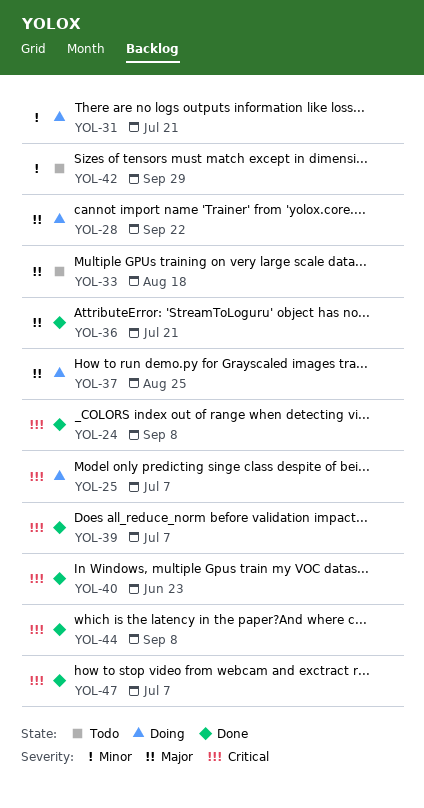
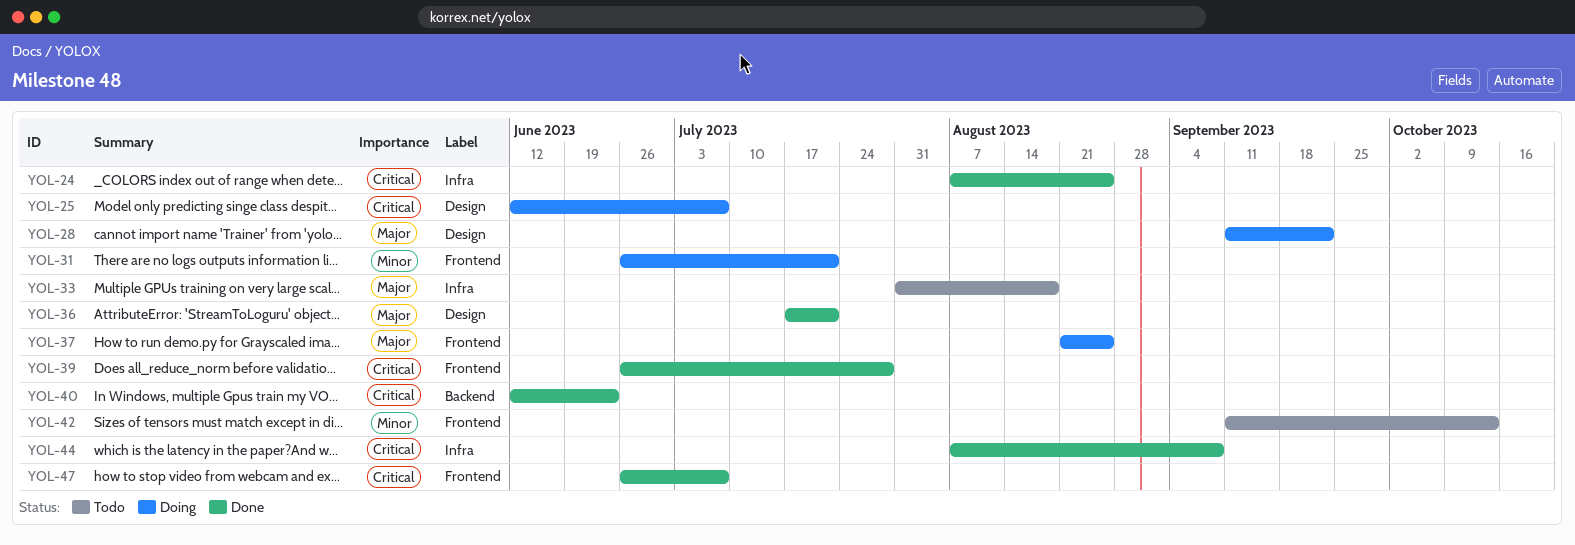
YOL-24, due: Sep 8 -> Aug 25
YOL-39, due: Jul 7 -> Jul 28
YOL-42, due: Sep 29 -> Oct 13

